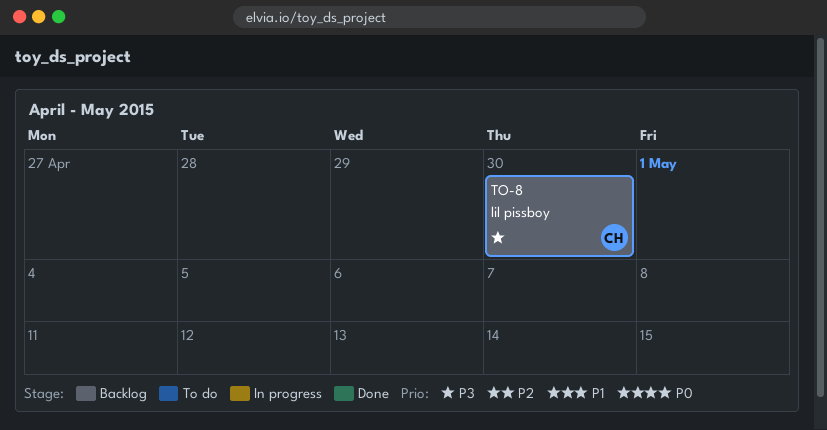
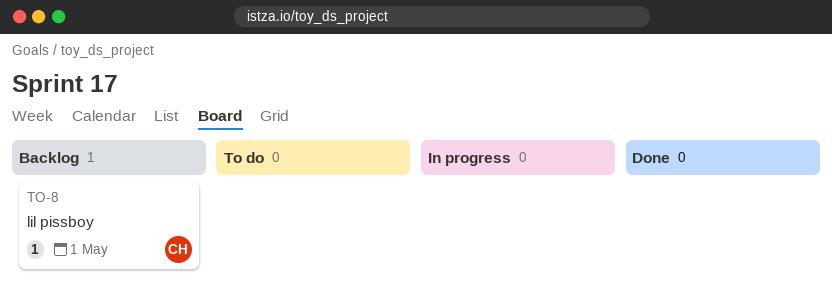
TO-8, due: Apr 30 -> May 1

